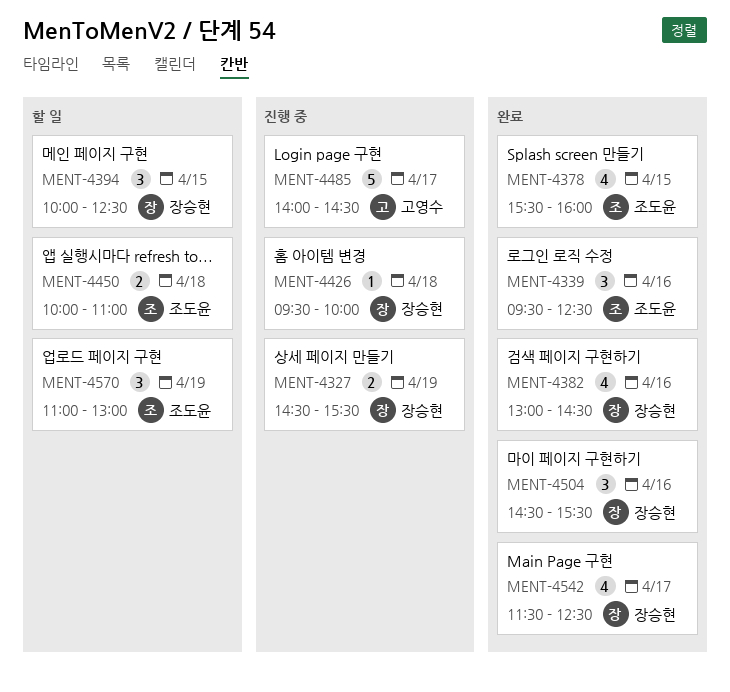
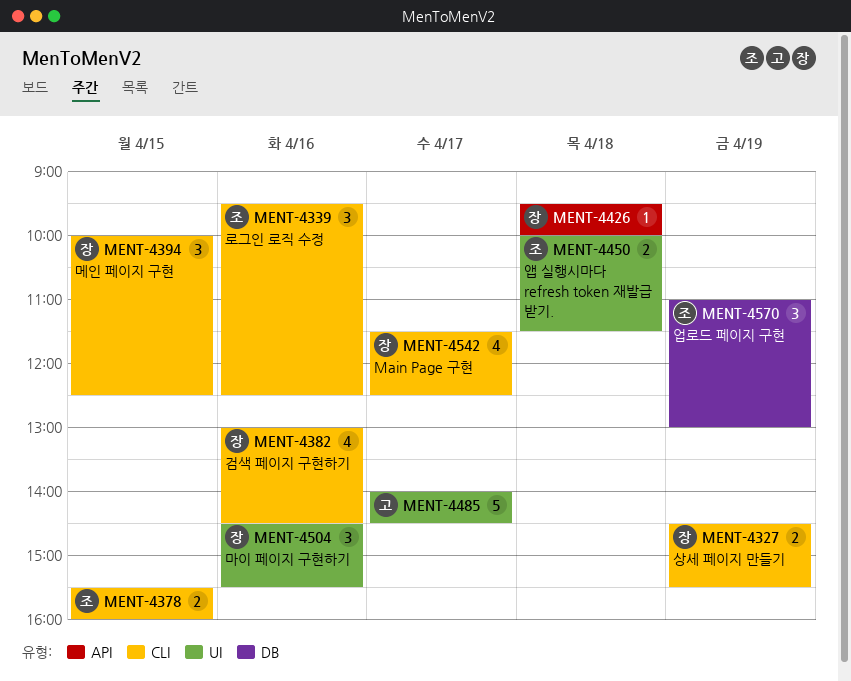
MENT-4378, estimate: 4 -> 2
MENT-4450, ends: 11:00 -> 11:30

